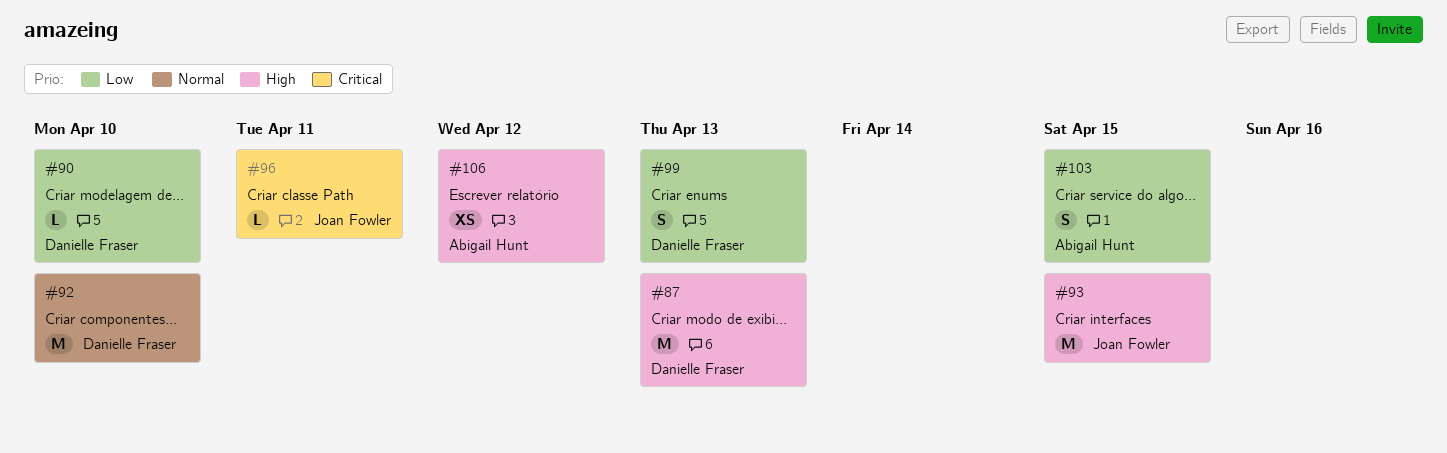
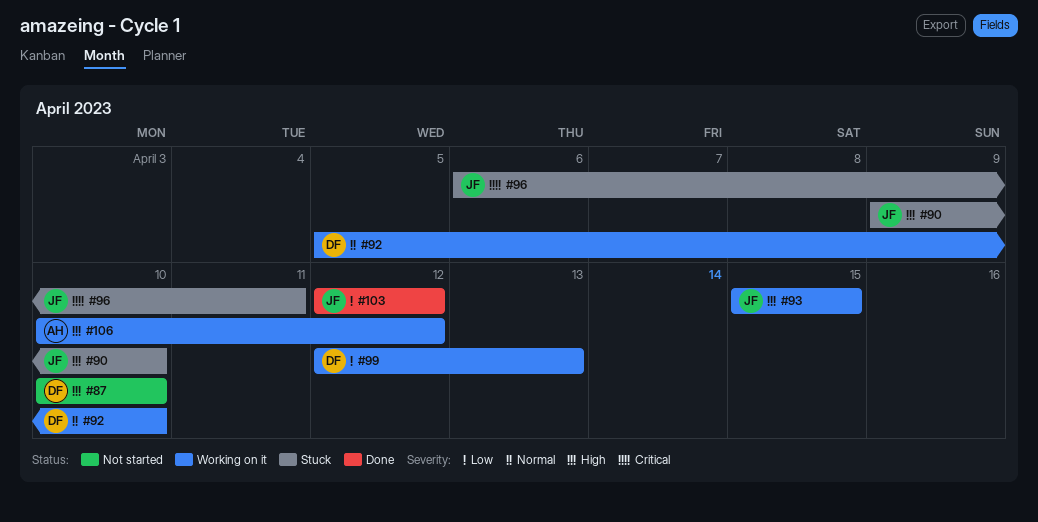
#87, due: Apr 13 -> Apr 10
#90, owner: Danielle Fraser -> Joan Fowler
#90, priority: Low -> High
#103, owner: Abigail Hunt -> Joan Fowler
#103, due: Apr 15 -> Apr 12

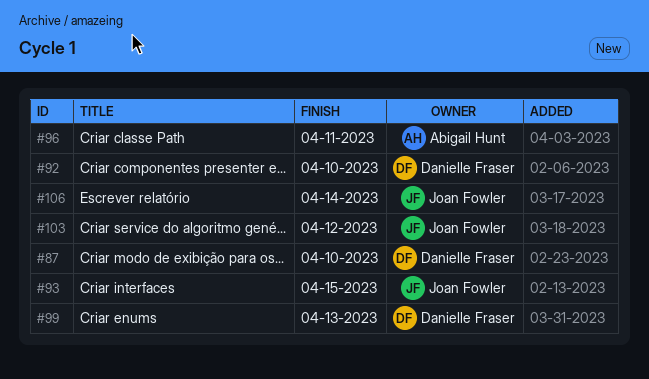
#90: present -> none
#96, owner: Joan Fowler -> Abigail Hunt
#106, owner: Abigail Hunt -> Joan Fowler
#106, due: Apr 12 -> Apr 14

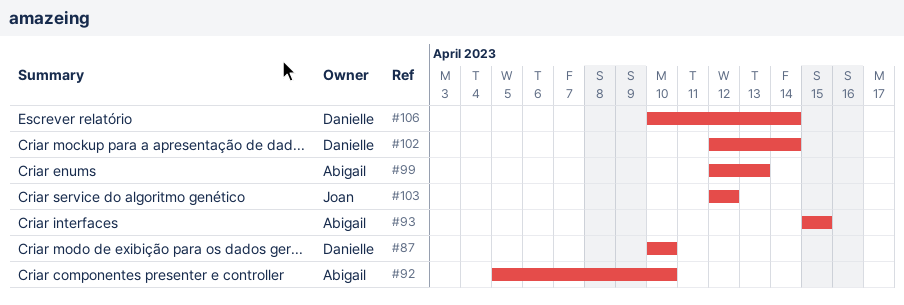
#92, owner: Danielle Fraser -> Abigail Hunt
#93, owner: Joan Fowler -> Abigail Hunt
#96: present -> none
#99, owner: Danielle Fraser -> Abigail Hunt
#102: none -> present
#106, owner: Joan Fowler -> Danielle Fraser

